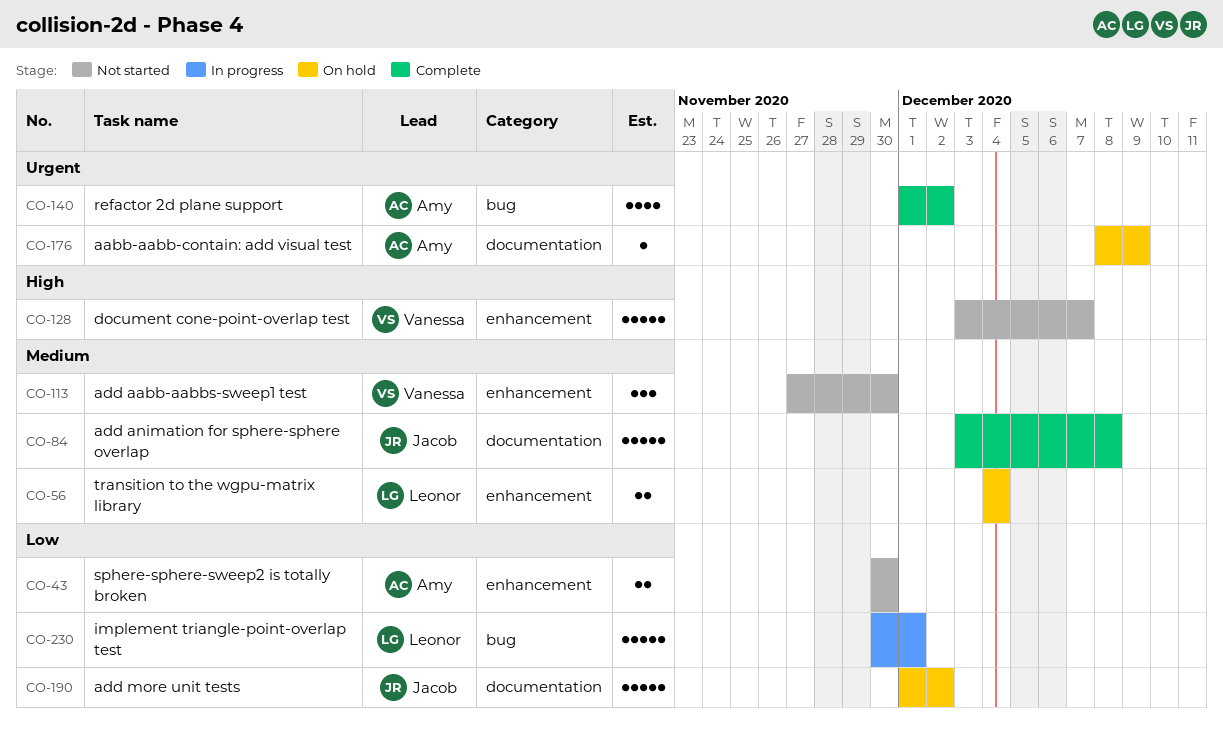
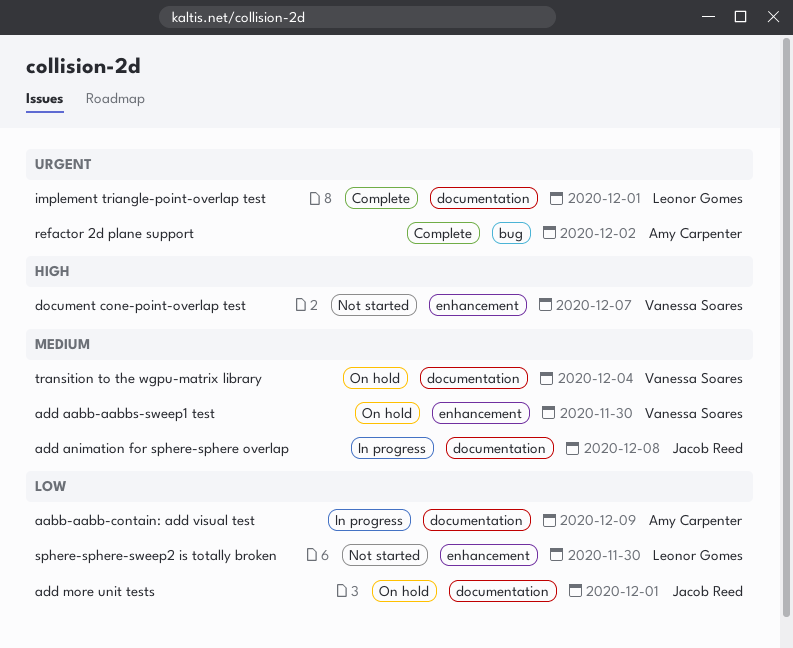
aabb-aabb-contain: add visual test, status: On hold -> In progress
aabb-aabb-contain: add visual test, priority: Urgent -> Low
add aabb-aabbs-sweep1 test, status: Not started -> On hold
add animation for sphere-sphere overlap, status: Complete -> In progress
add more unit tests, due: Dec 2 -> Dec 1
implement triangle-point-overlap test, status: In progress -> Complete
implement triangle-point-overlap test, priority: Low -> Urgent
implement triangle-point-overlap test, label: bug -> documentation
sphere-sphere-sweep2 is totally broken, owner: Amy Carpenter -> Leonor Gomes
transition to the wgpu-matrix library, owner: Leonor Gomes -> Vanessa Soares
transition to the wgpu-matrix library, label: enhancement -> documentation

